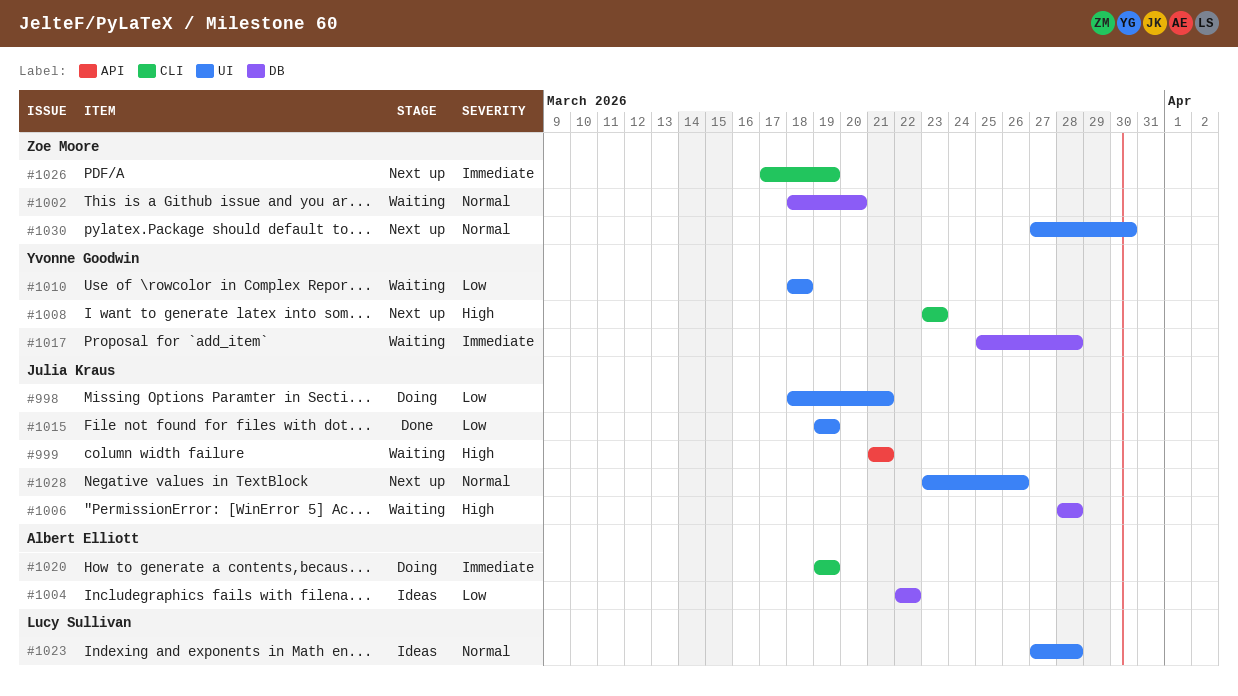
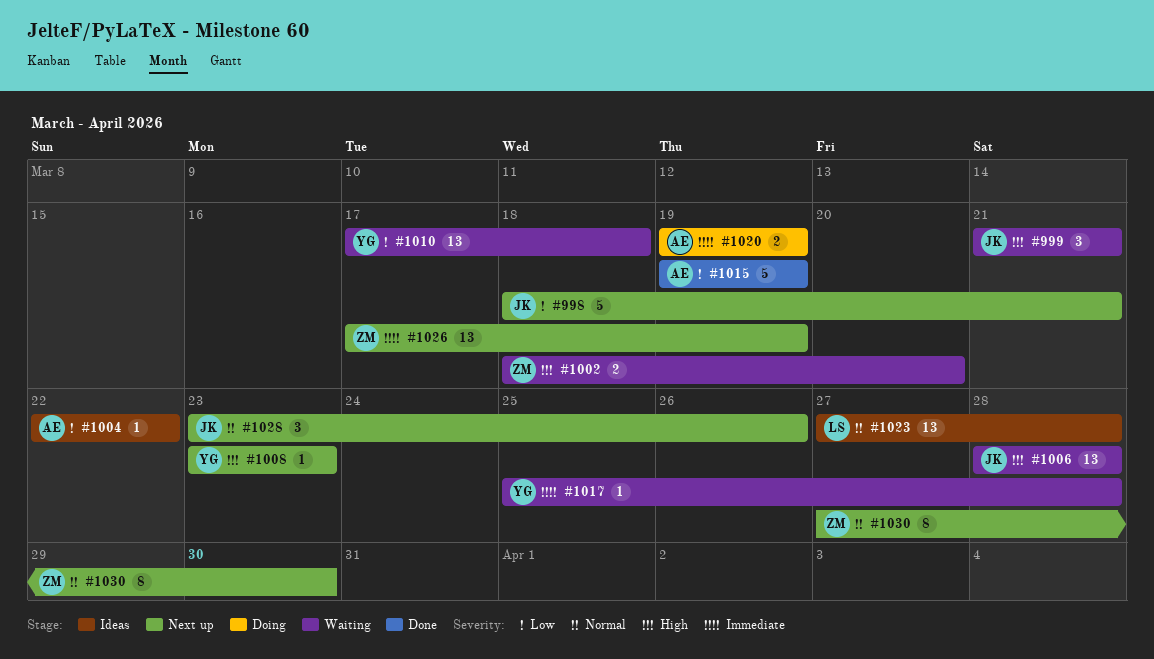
#998, status: Doing -> Next up
#1002, priority: Normal -> High
#1010, start: Mar 18 -> Mar 17
#1015, owner: Julia Kraus -> Albert Elliott

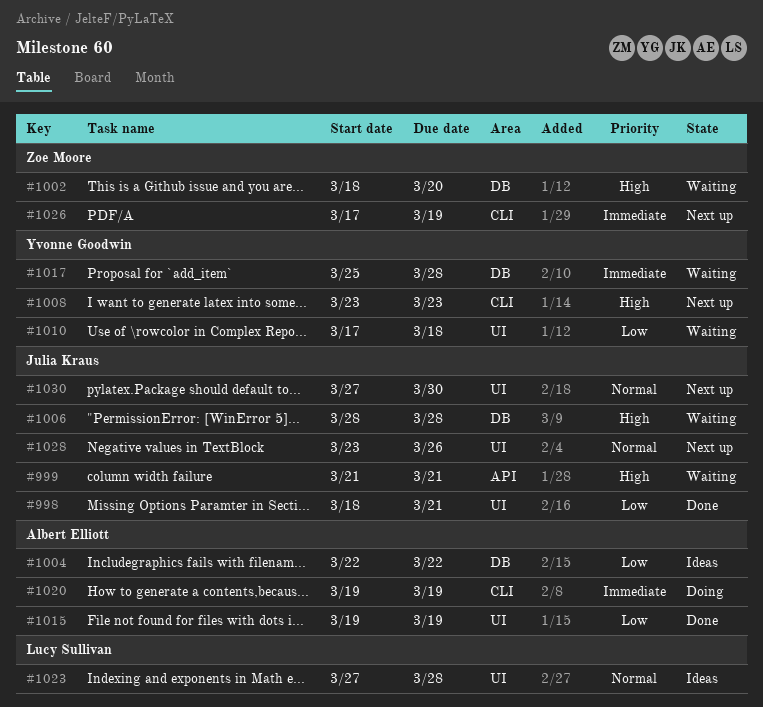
#998, status: Next up -> Done
#1030, owner: Zoe Moore -> Julia Kraus

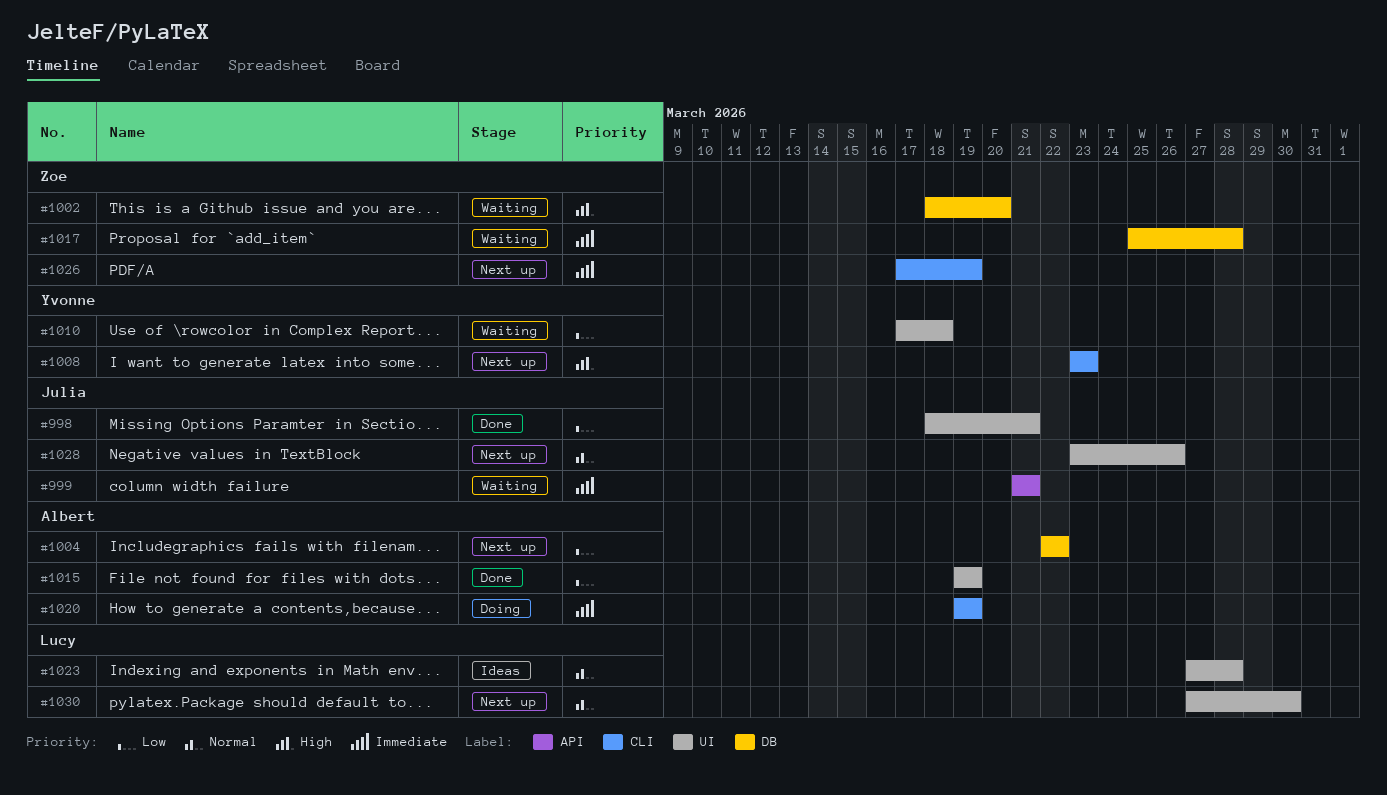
#999, priority: High -> Immediate
#1004, status: Ideas -> Next up
#1006: present -> none
#1017, owner: Yvonne Goodwin -> Zoe Moore
#1030, owner: Julia Kraus -> Lucy Sullivan

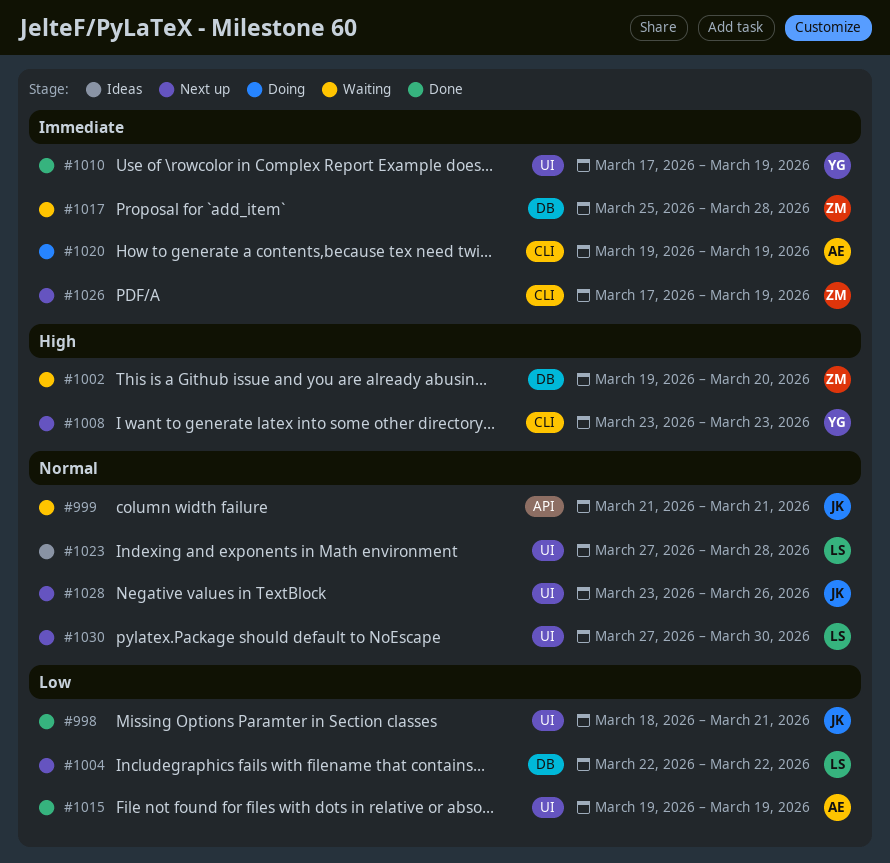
#999, priority: Immediate -> Normal
#1002, start: Mar 18 -> Mar 19
#1004, owner: Albert -> Lucy
#1010, status: Waiting -> Done
#1010, priority: Low -> Immediate
#1010, due: Mar 18 -> Mar 19

